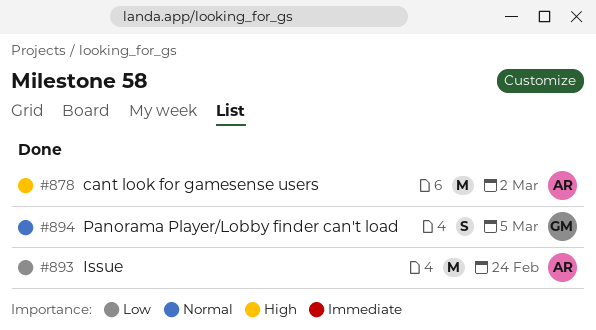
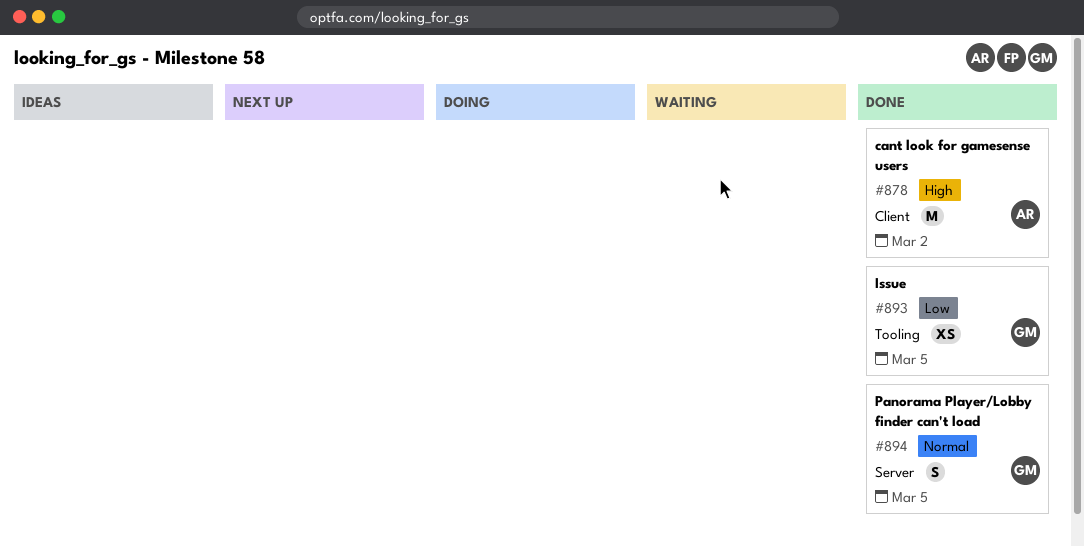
#893, owner: AR -> GM
#893, estimate: M -> XS
#893, due: Feb 24 -> Mar 5

